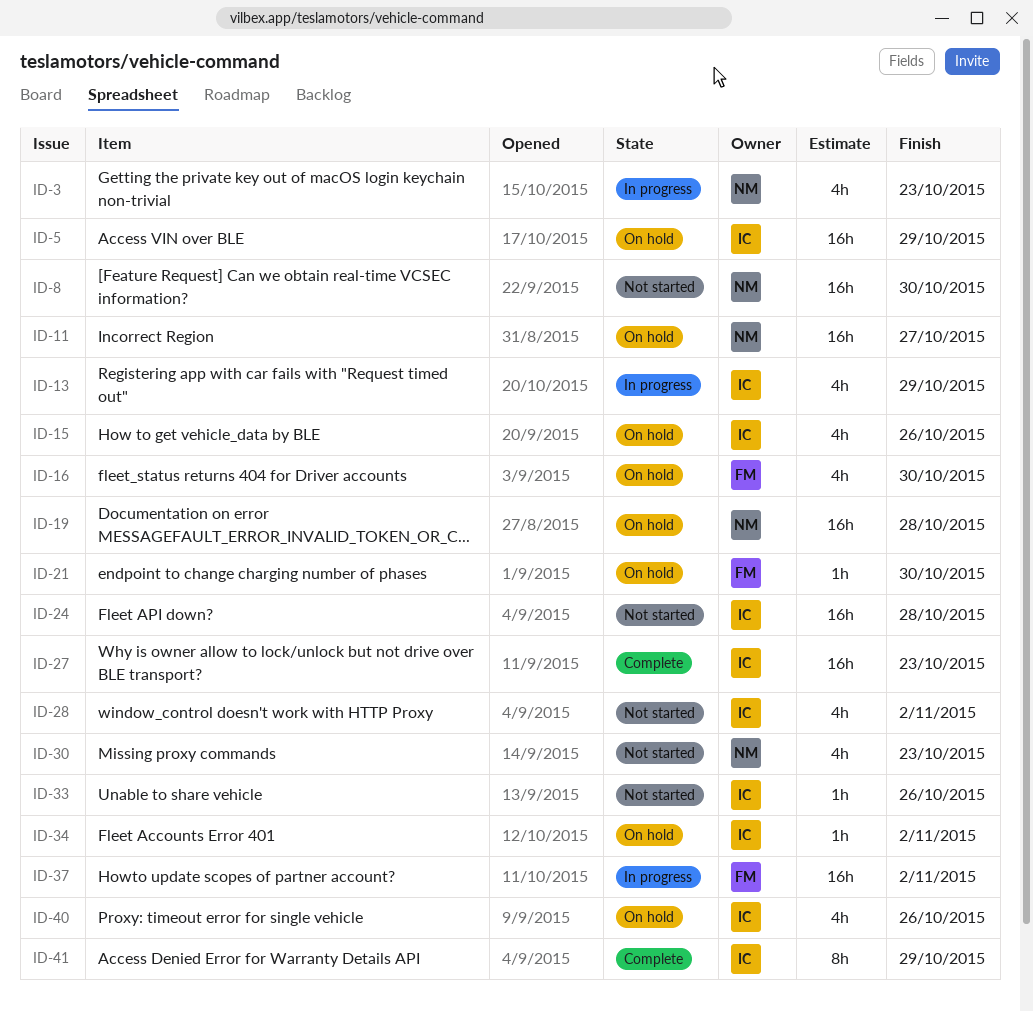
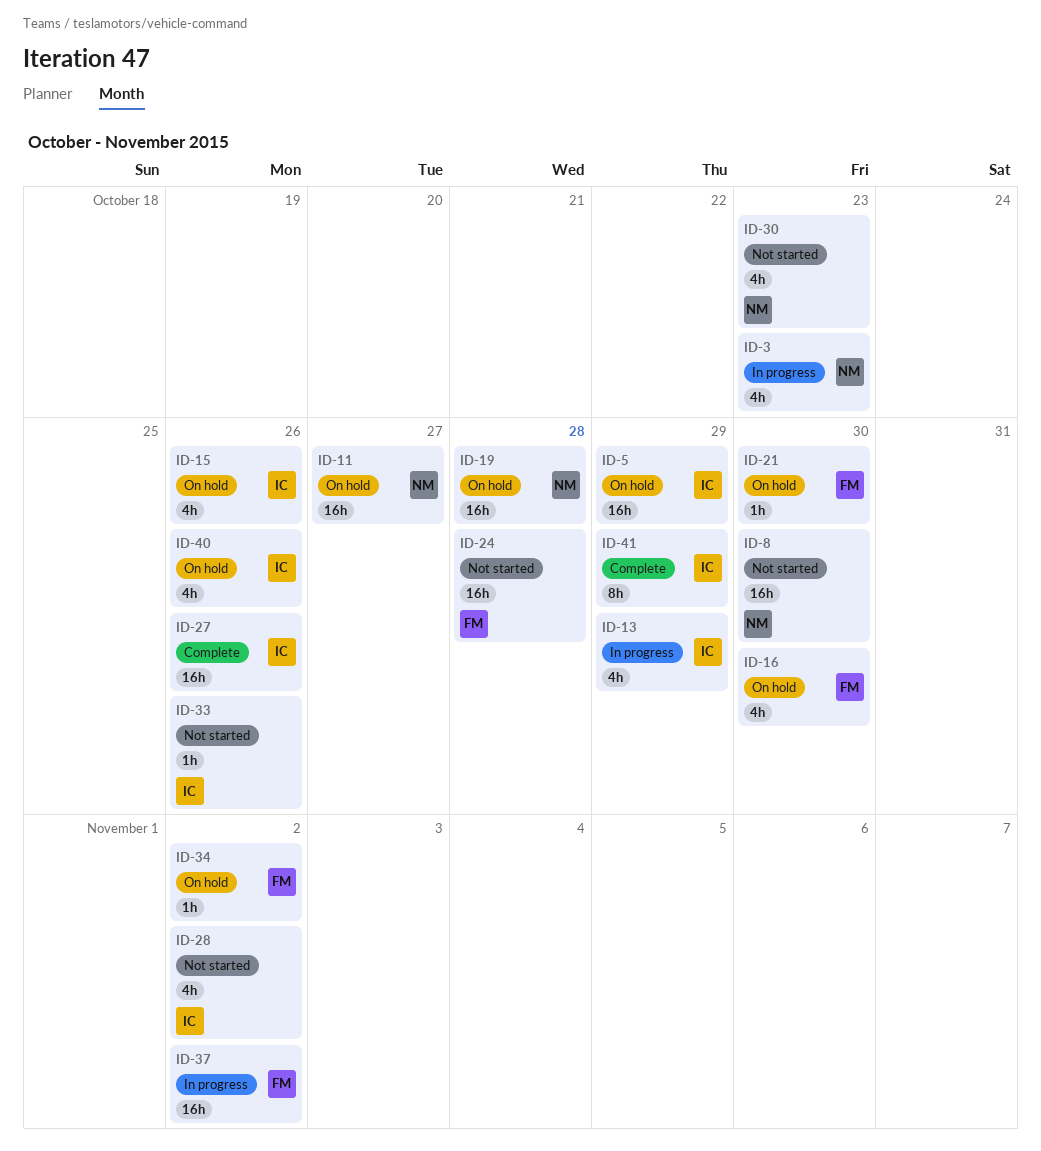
ID-24, owner: IC -> FM
ID-27, due: Oct 23 -> Oct 26
ID-34, owner: IC -> FM

